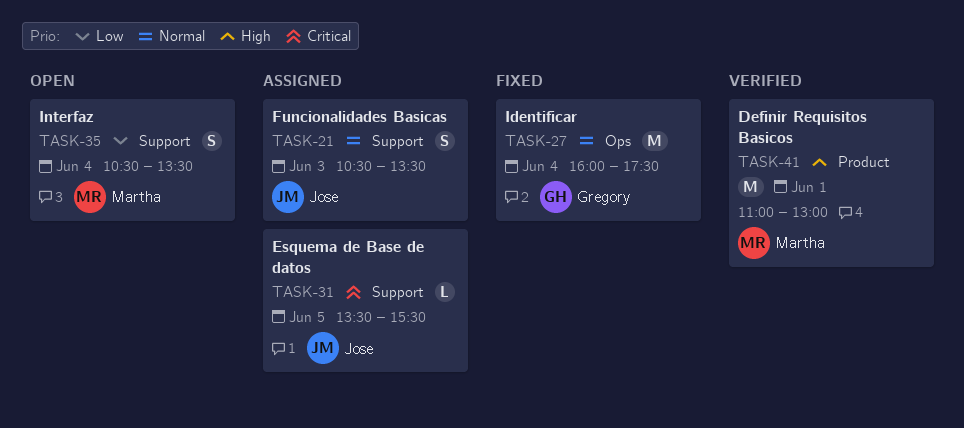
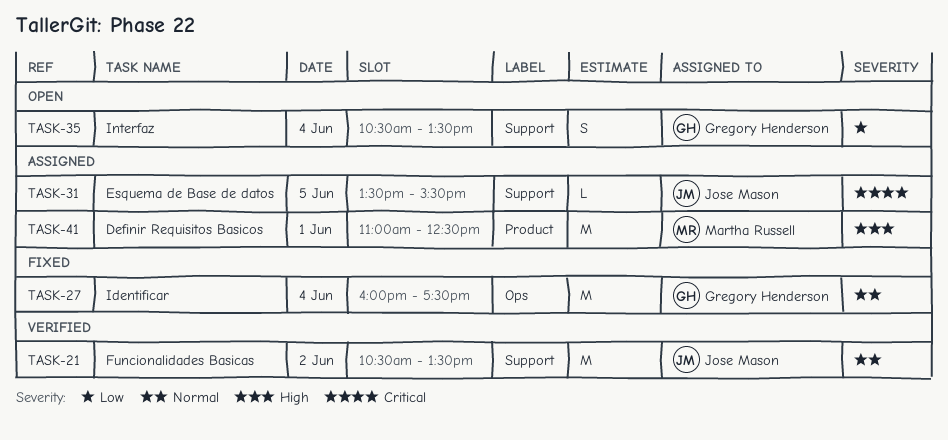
TASK-21, status: Assigned -> Verified
TASK-21, estimate: S -> M
TASK-21, day: Jun 3 -> Jun 2
TASK-35, owner: Martha Russell -> Gregory Henderson
TASK-41, status: Verified -> Assigned
TASK-41, ends: 13:00 -> 12:30

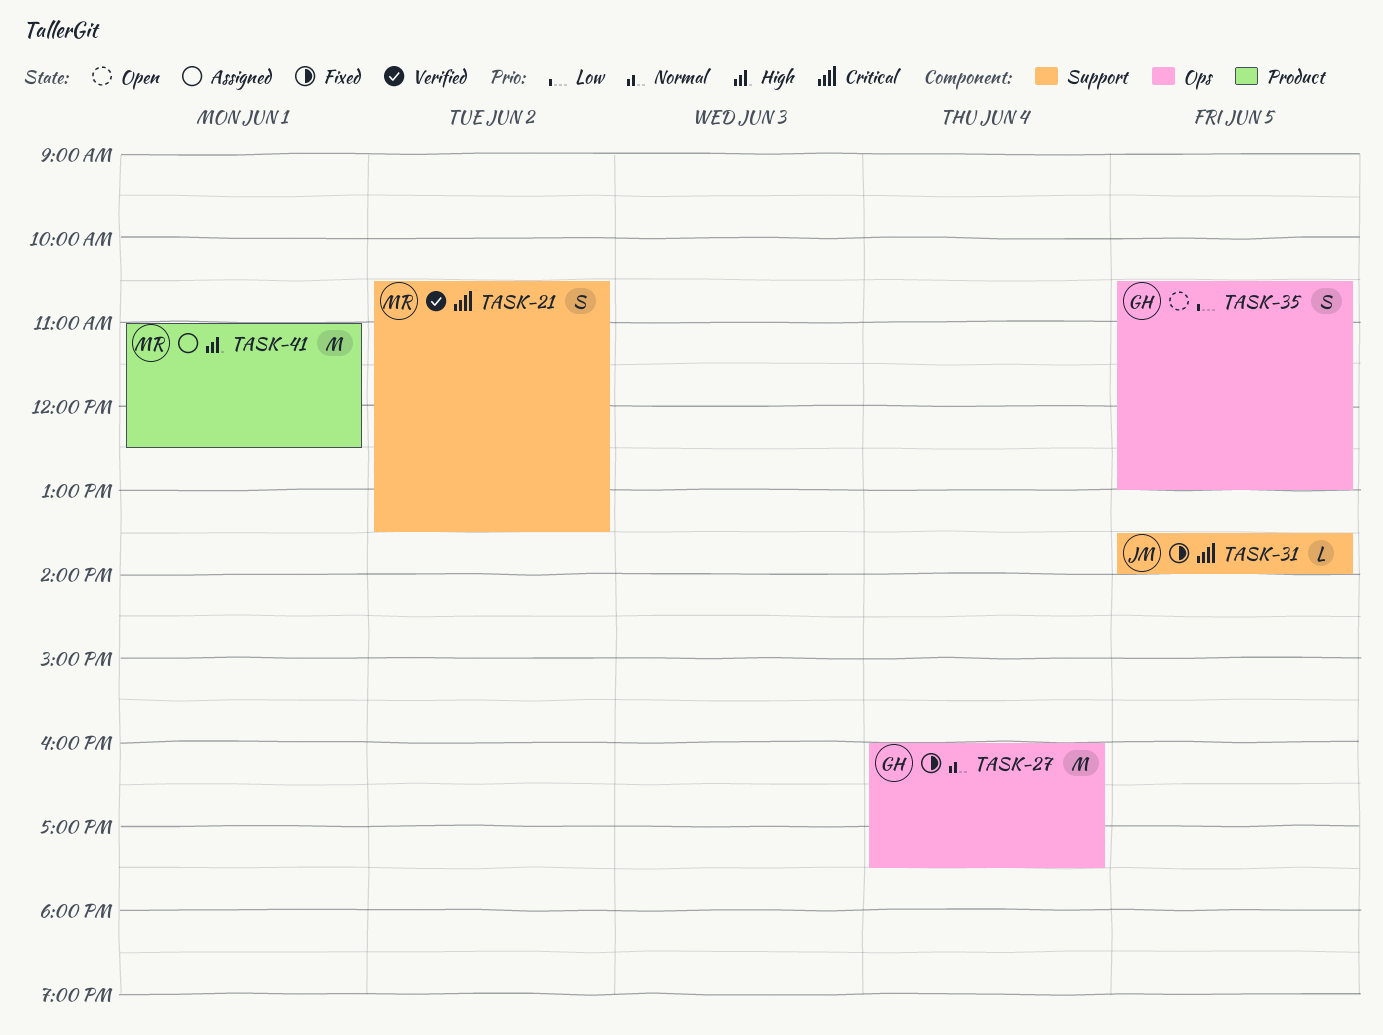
TASK-21, owner: Jose Mason -> Martha Russell
TASK-21, priority: Normal -> Critical
TASK-21, estimate: M -> S
TASK-31, status: Assigned -> Fixed
TASK-31, ends: 15:30 -> 14:00
TASK-35, label: Support -> Ops
TASK-35, day: Jun 4 -> Jun 5
TASK-35, ends: 13:30 -> 13:00

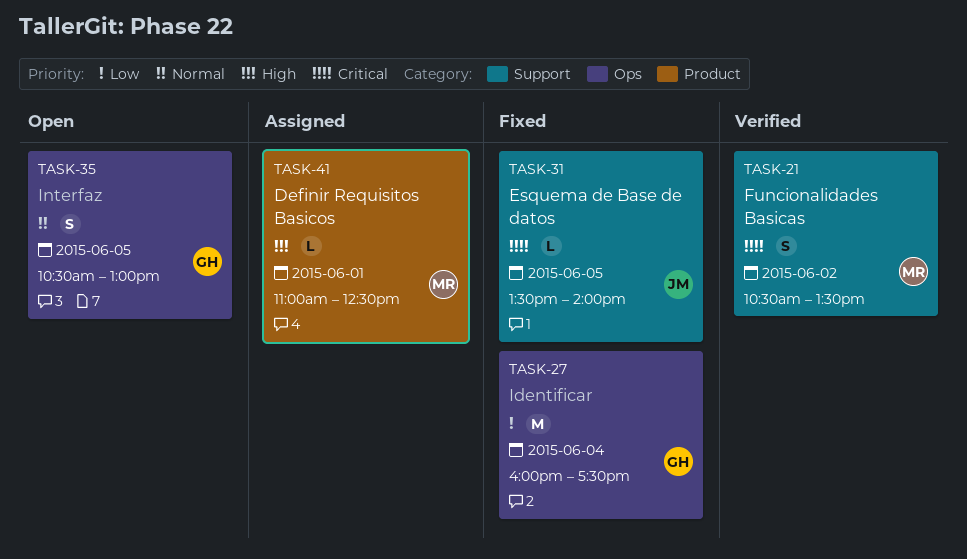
TASK-27, priority: Normal -> Low
TASK-35, priority: Low -> Normal
TASK-41, estimate: M -> L

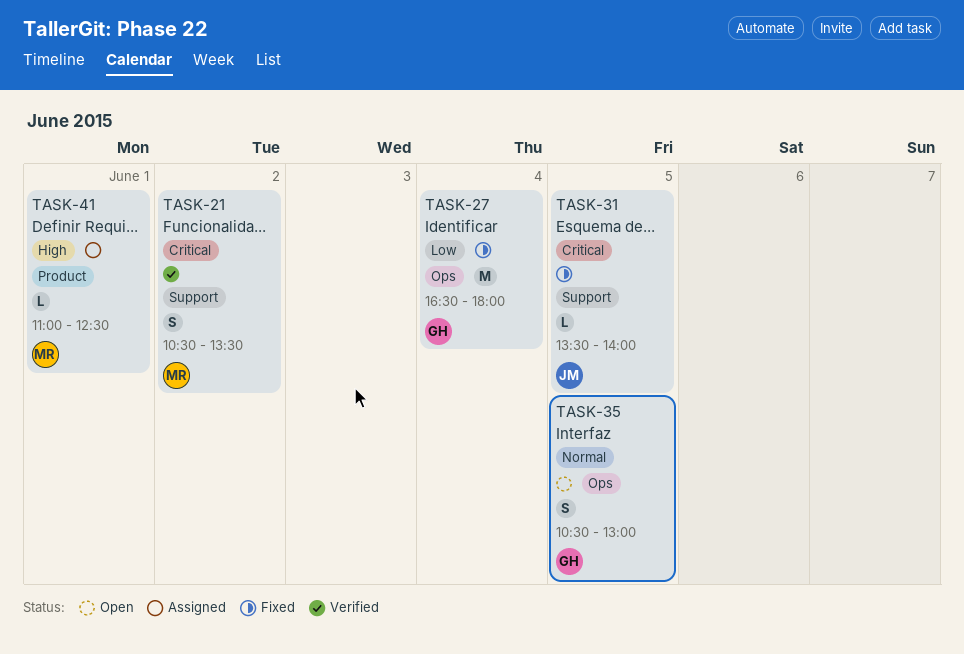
TASK-27, begins: 16:00 -> 16:30
TASK-27, ends: 17:30 -> 18:00

